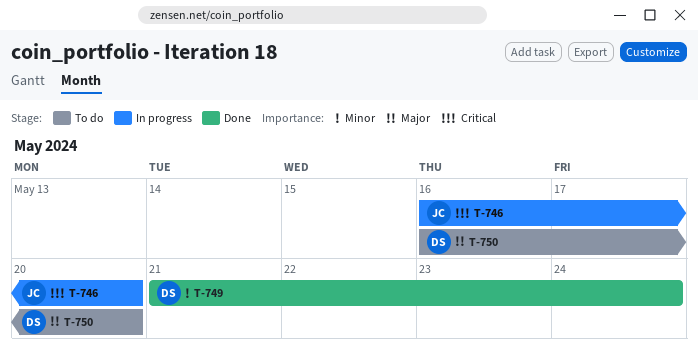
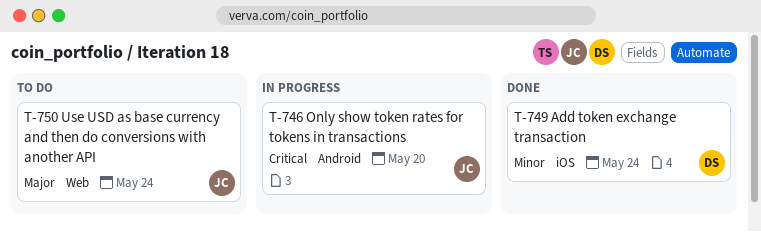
T-750, owner: DS -> JC
T-750, due: May 20 -> May 24

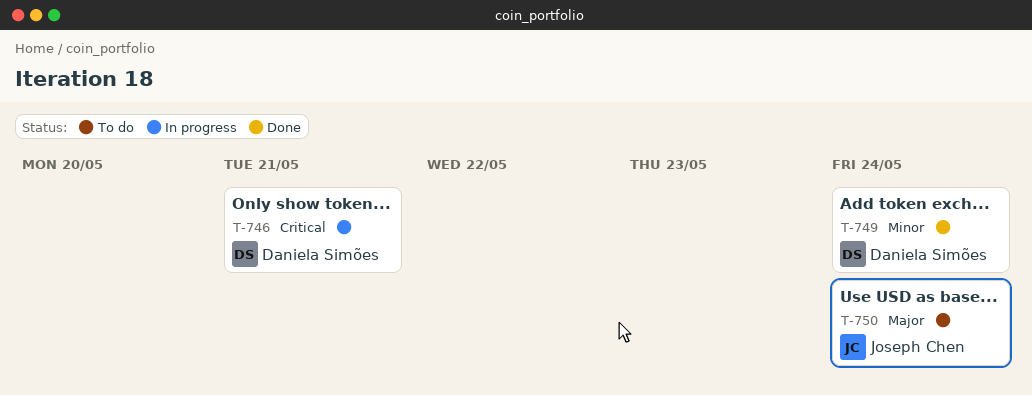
T-746, owner: Joseph Chen -> Daniela Simões
T-746, due: May 20 -> May 21

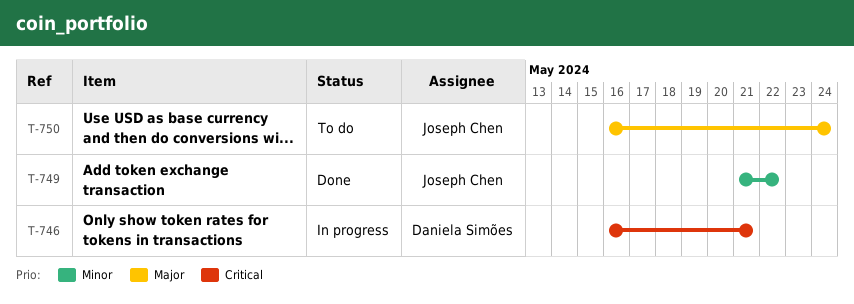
T-749, owner: Daniela Simões -> Joseph Chen
T-749, due: May 24 -> May 22

